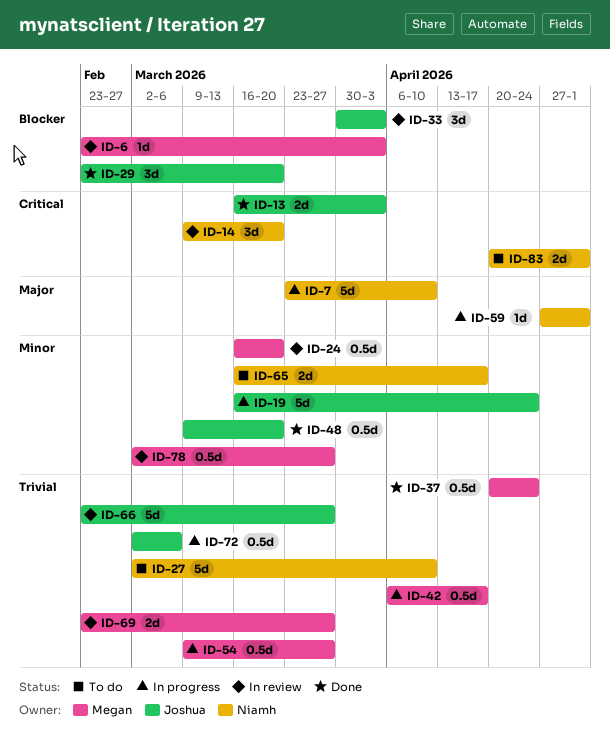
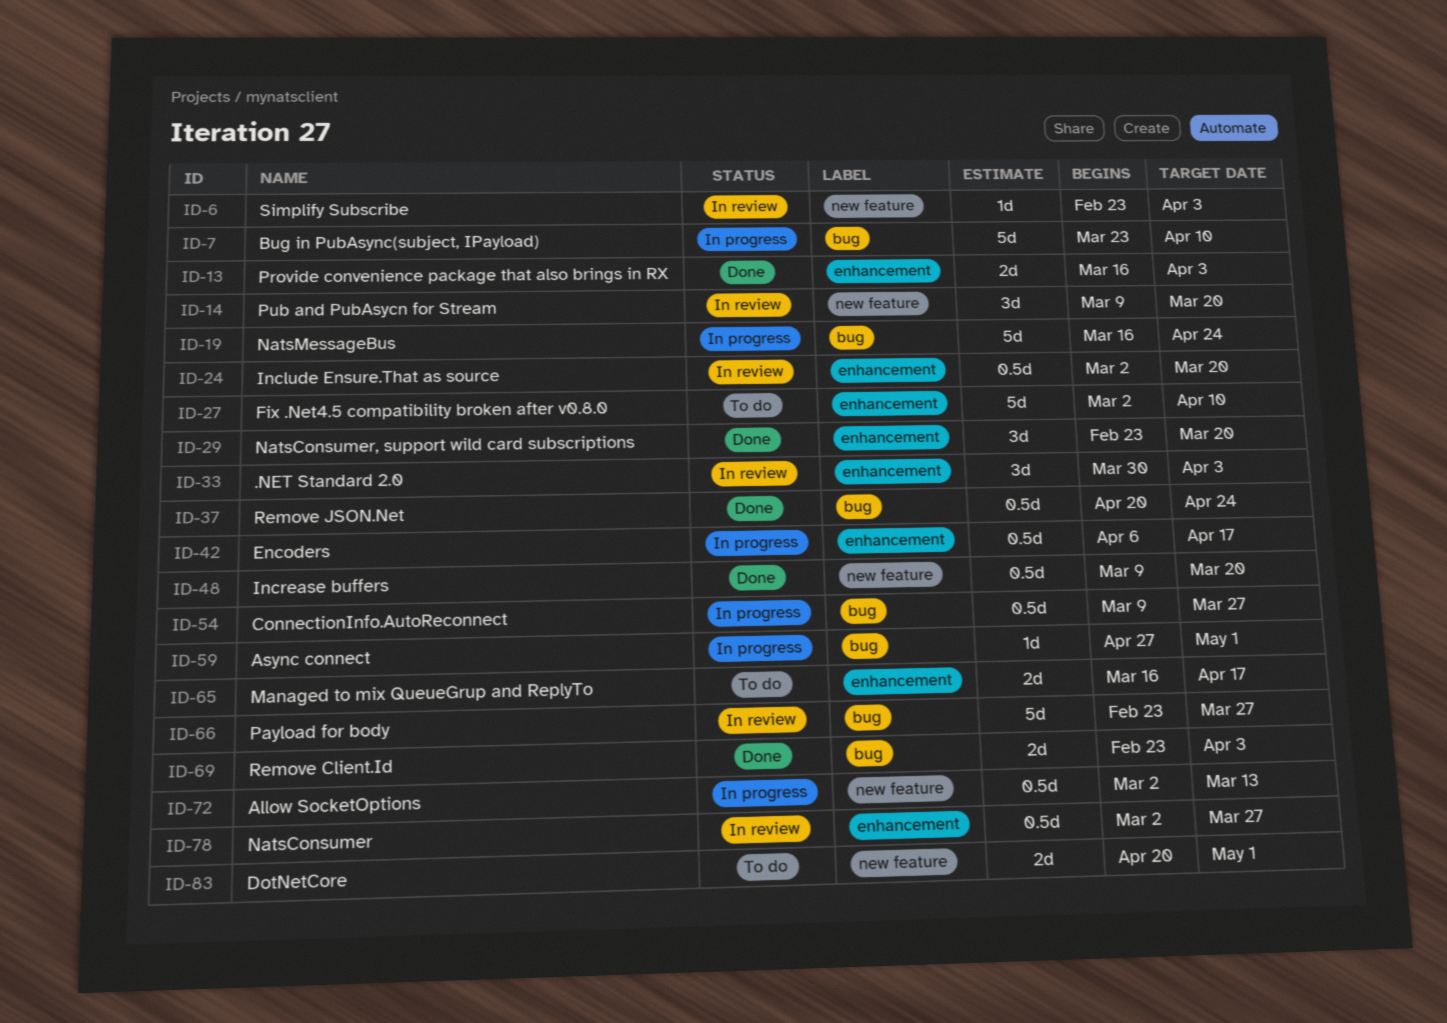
ID-24, start: Mar 16 -> Mar 2
ID-69, status: In review -> Done
ID-69, due: Mar 27 -> Apr 3
ID-72, due: Mar 6 -> Mar 13

